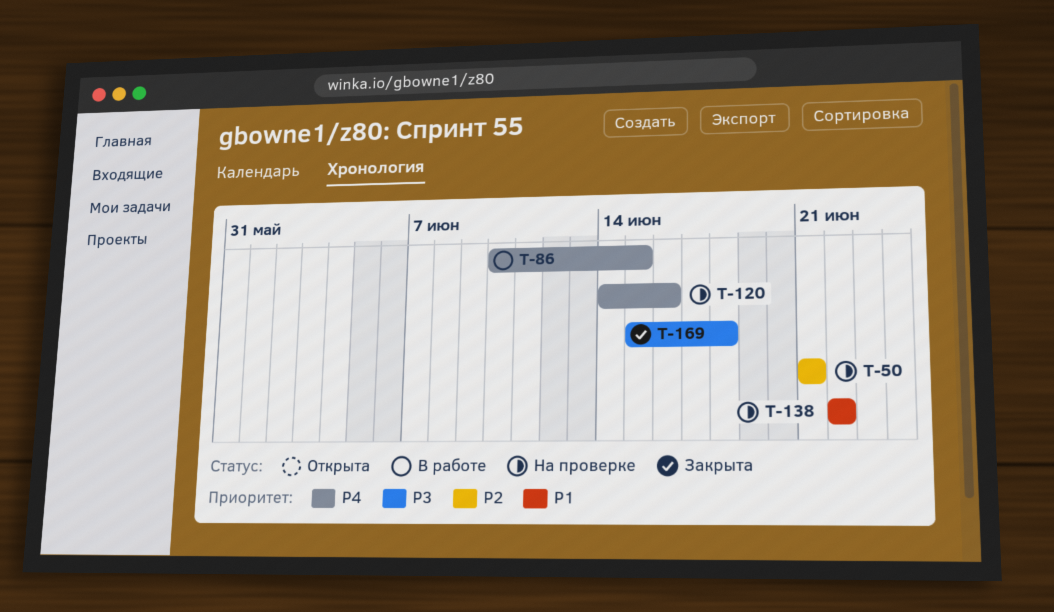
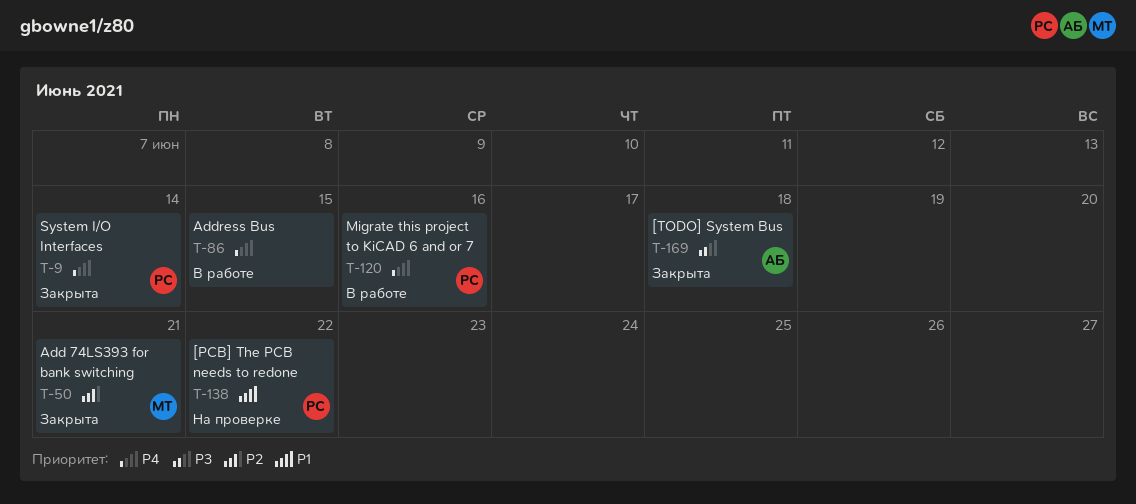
T-9: none -> present
T-50, status: На проверке -> Закрыта
T-120, status: На проверке -> В работе

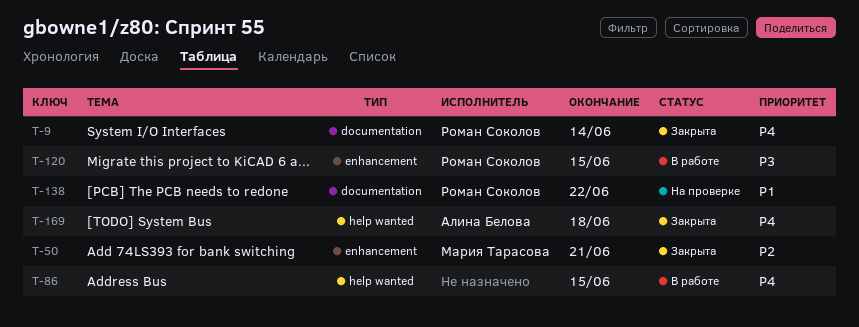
T-120, priority: P4 -> P3
T-120, due: Jun 16 -> Jun 15
T-169, priority: P3 -> P4

